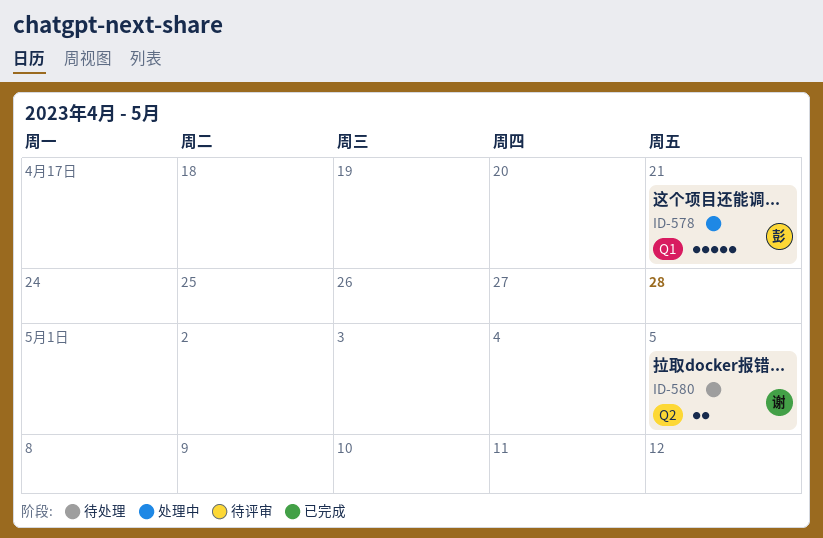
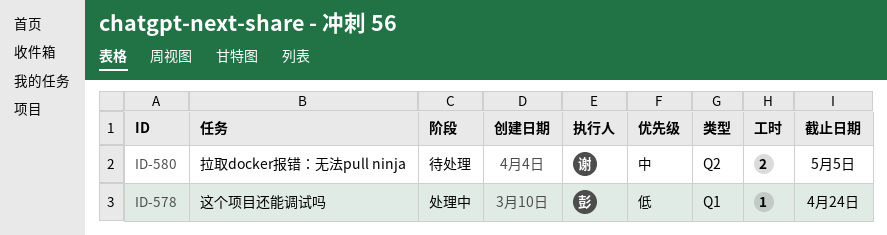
ID-578, estimate: 5 -> 1
ID-578, due: Apr 21 -> Apr 24

